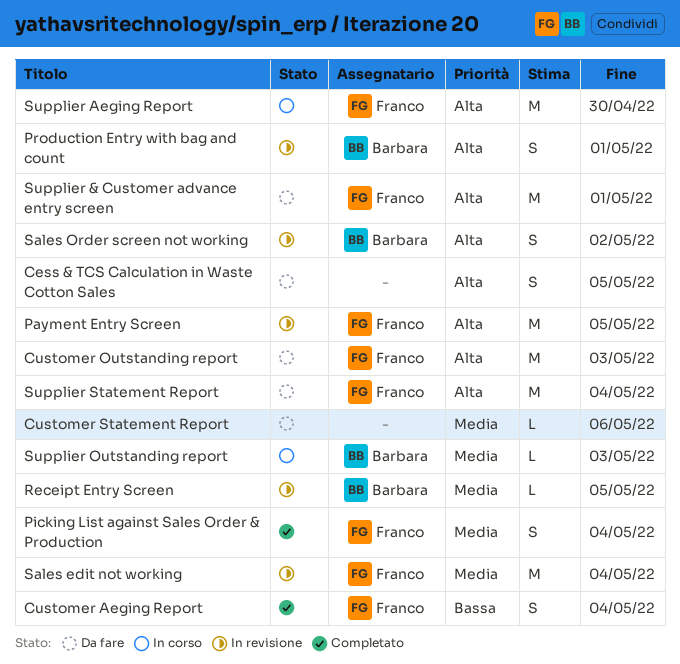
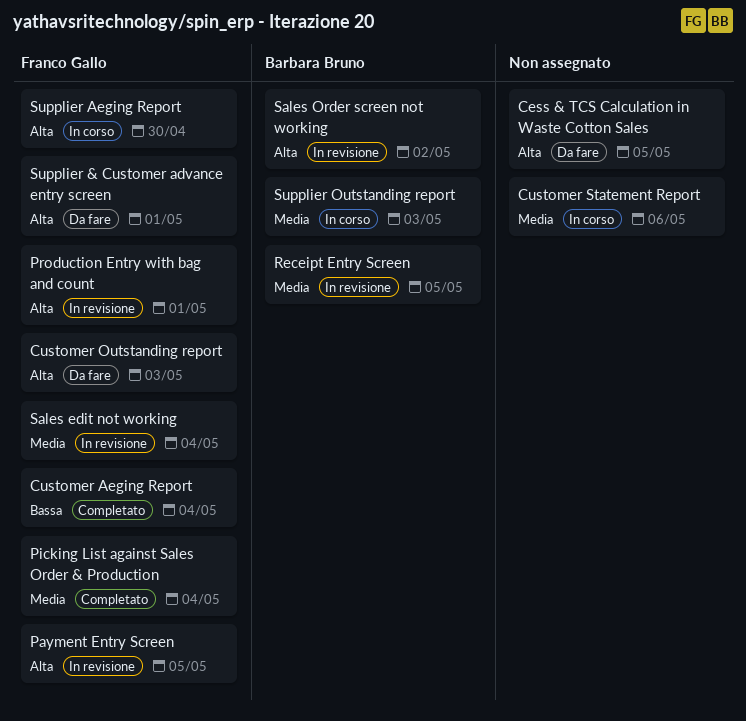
Customer Statement Report, status: Da fare -> In corso
Production Entry with bag and count, owner: Barbara Bruno -> Franco Gallo
Supplier Statement Report: present -> none

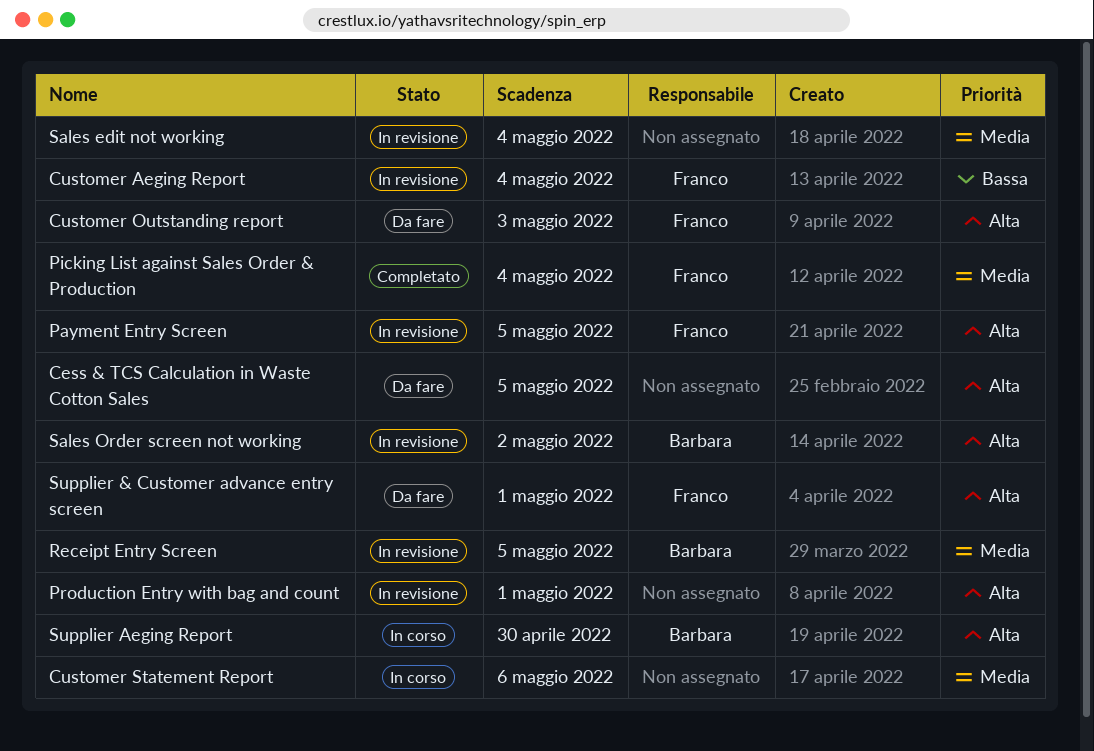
Customer Aeging Report, status: Completato -> In revisione
Production Entry with bag and count, owner: Franco Gallo -> none
Sales edit not working, owner: Franco Gallo -> none
Supplier Aeging Report, owner: Franco Gallo -> Barbara Bruno
Supplier Outstanding report: present -> none

